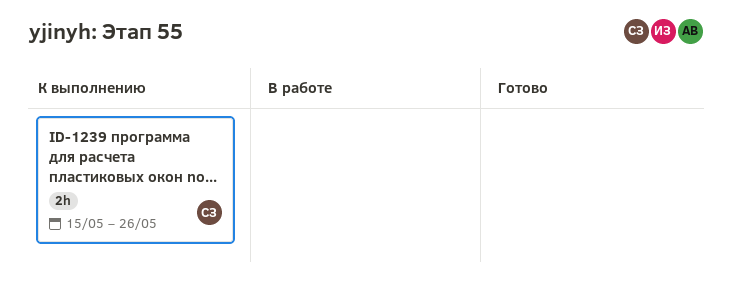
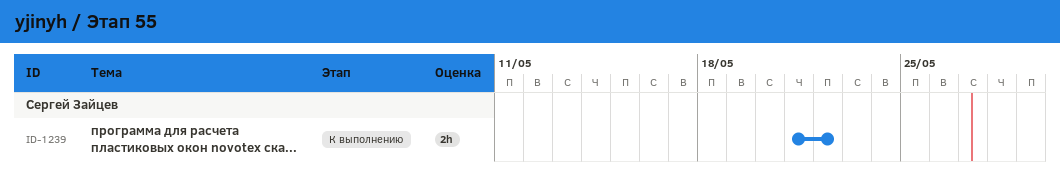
ID-1239, start: May 15 -> May 21
ID-1239, due: May 26 -> May 22

